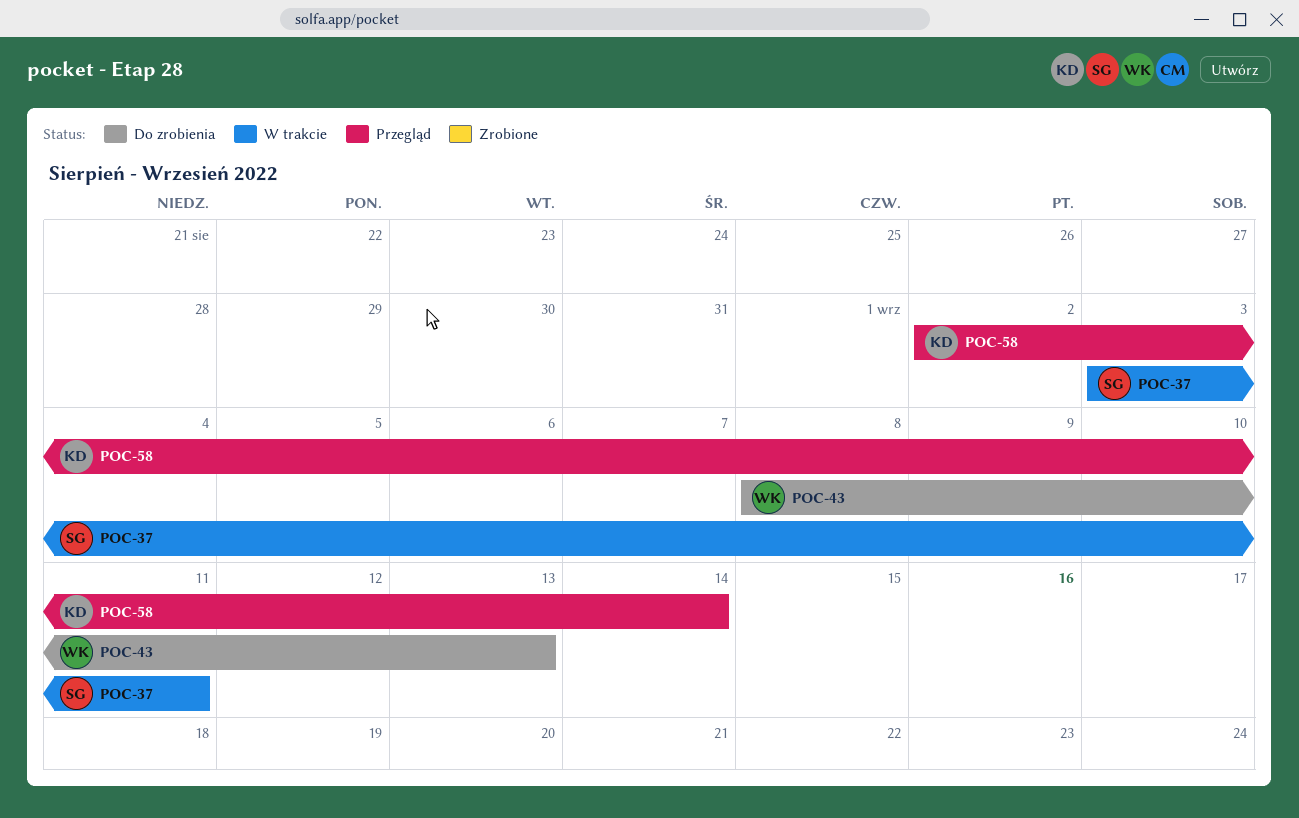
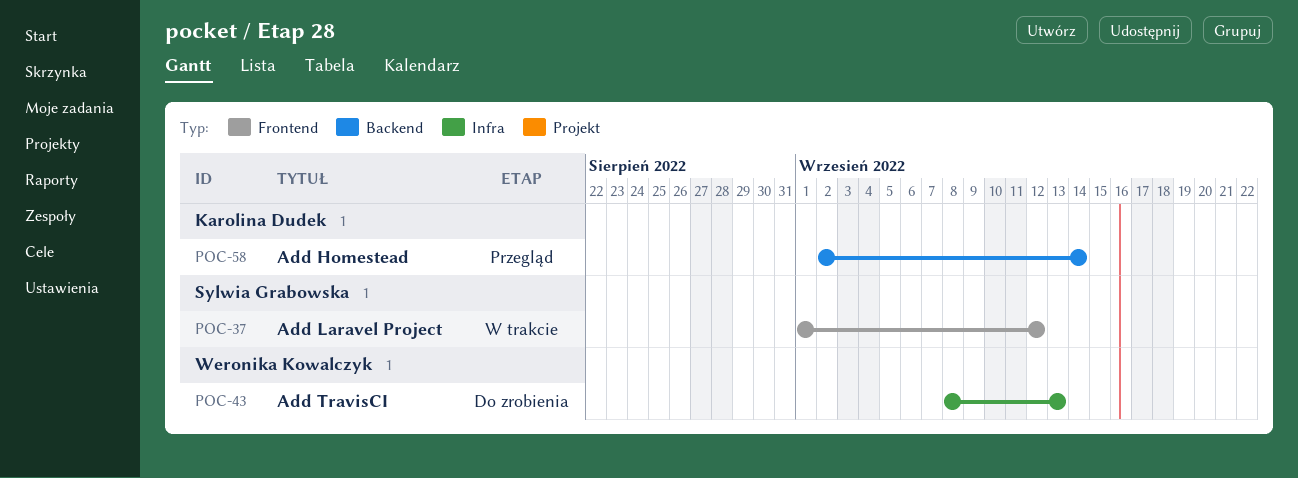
POC-37, start: Sep 3 -> Sep 1
POC-37, due: Sep 11 -> Sep 12

